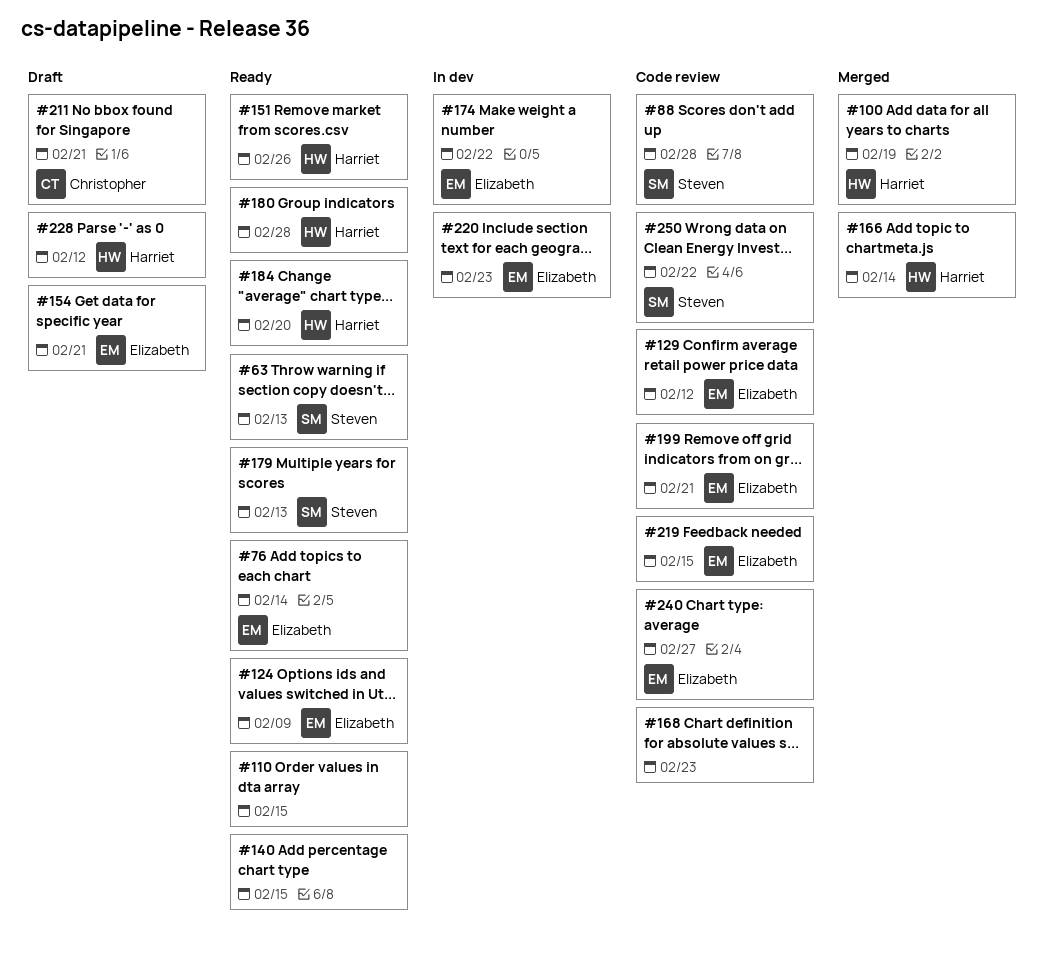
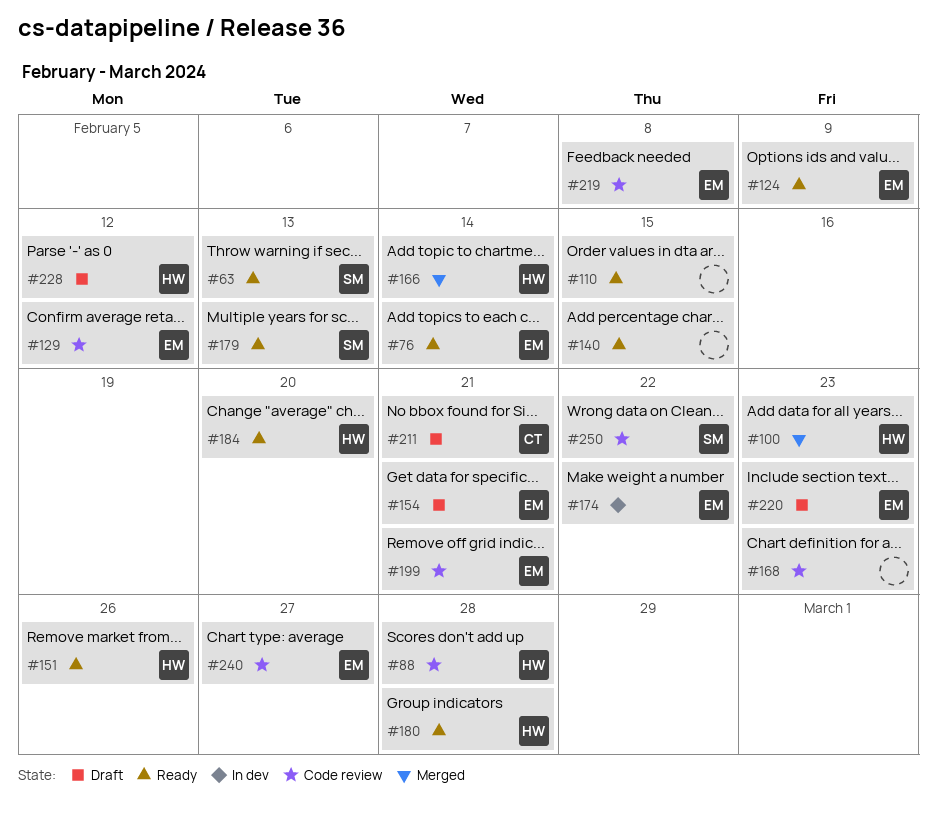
#88, owner: Steven -> Harriet
#100, due: Feb 19 -> Feb 23
#219, due: Feb 15 -> Feb 8
#220, status: In dev -> Draft

